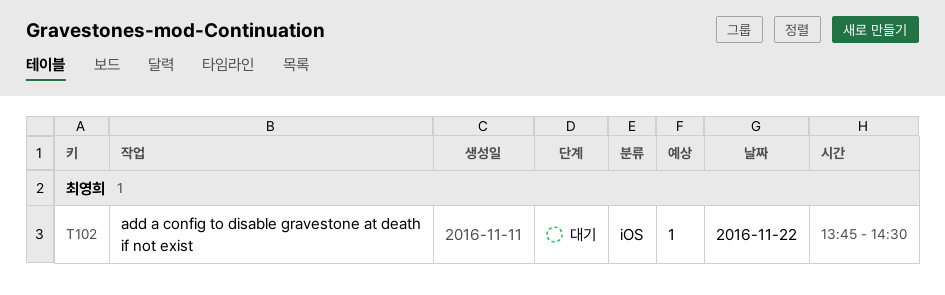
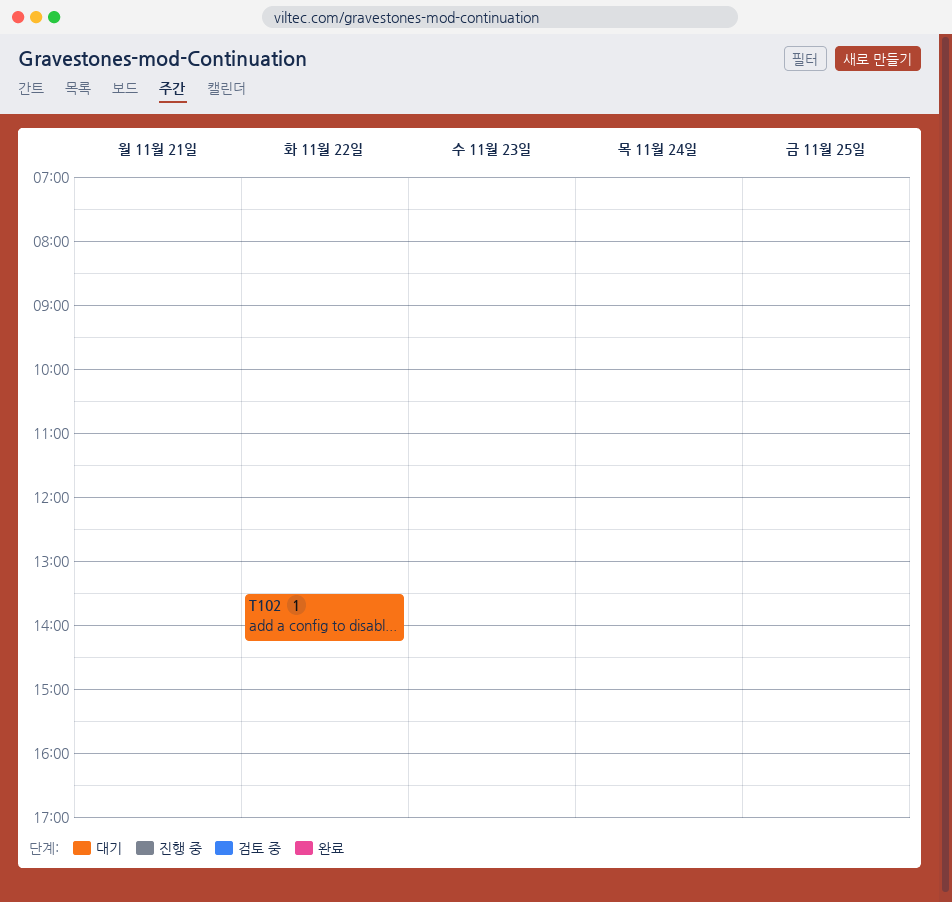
T102, begins: 13:45 -> 13:30
T102, ends: 14:30 -> 14:15

